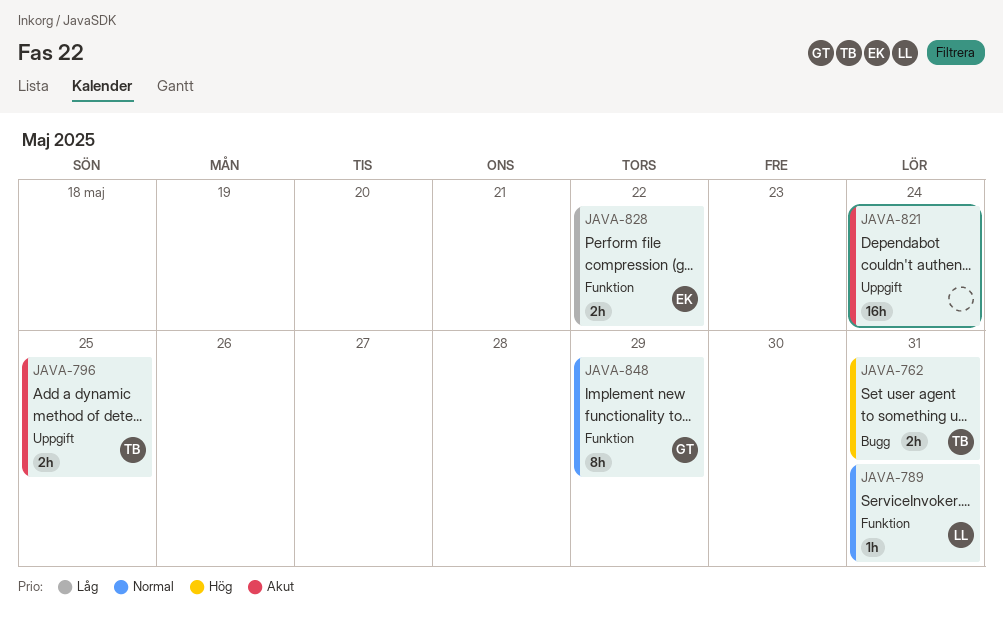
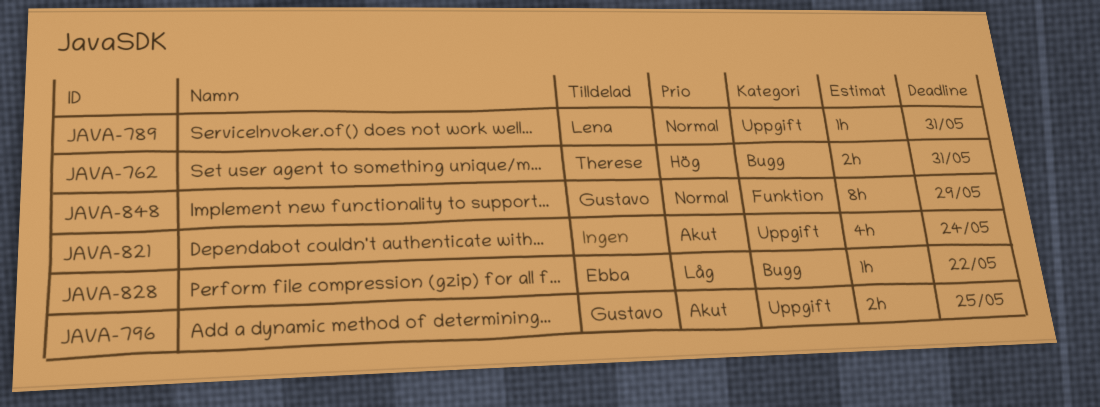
JAVA-789, label: Funktion -> Uppgift
JAVA-796, owner: Therese -> Gustavo
JAVA-821, estimate: 16h -> 4h
JAVA-828, label: Funktion -> Bugg
JAVA-828, estimate: 2h -> 1h

